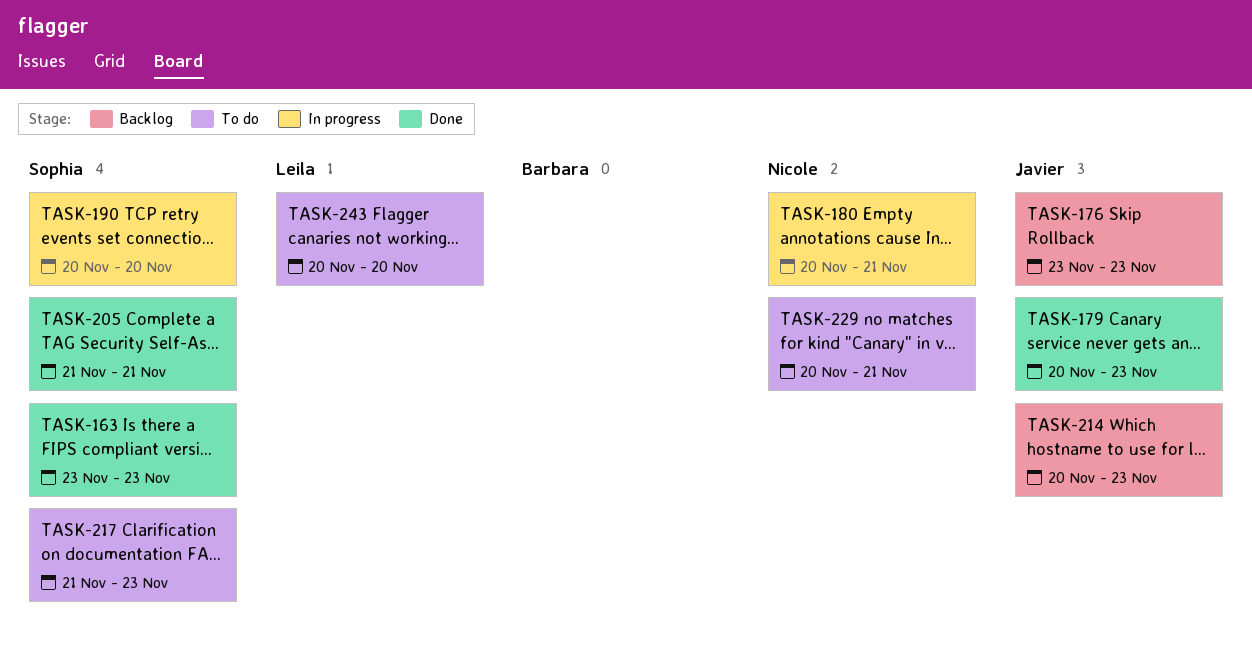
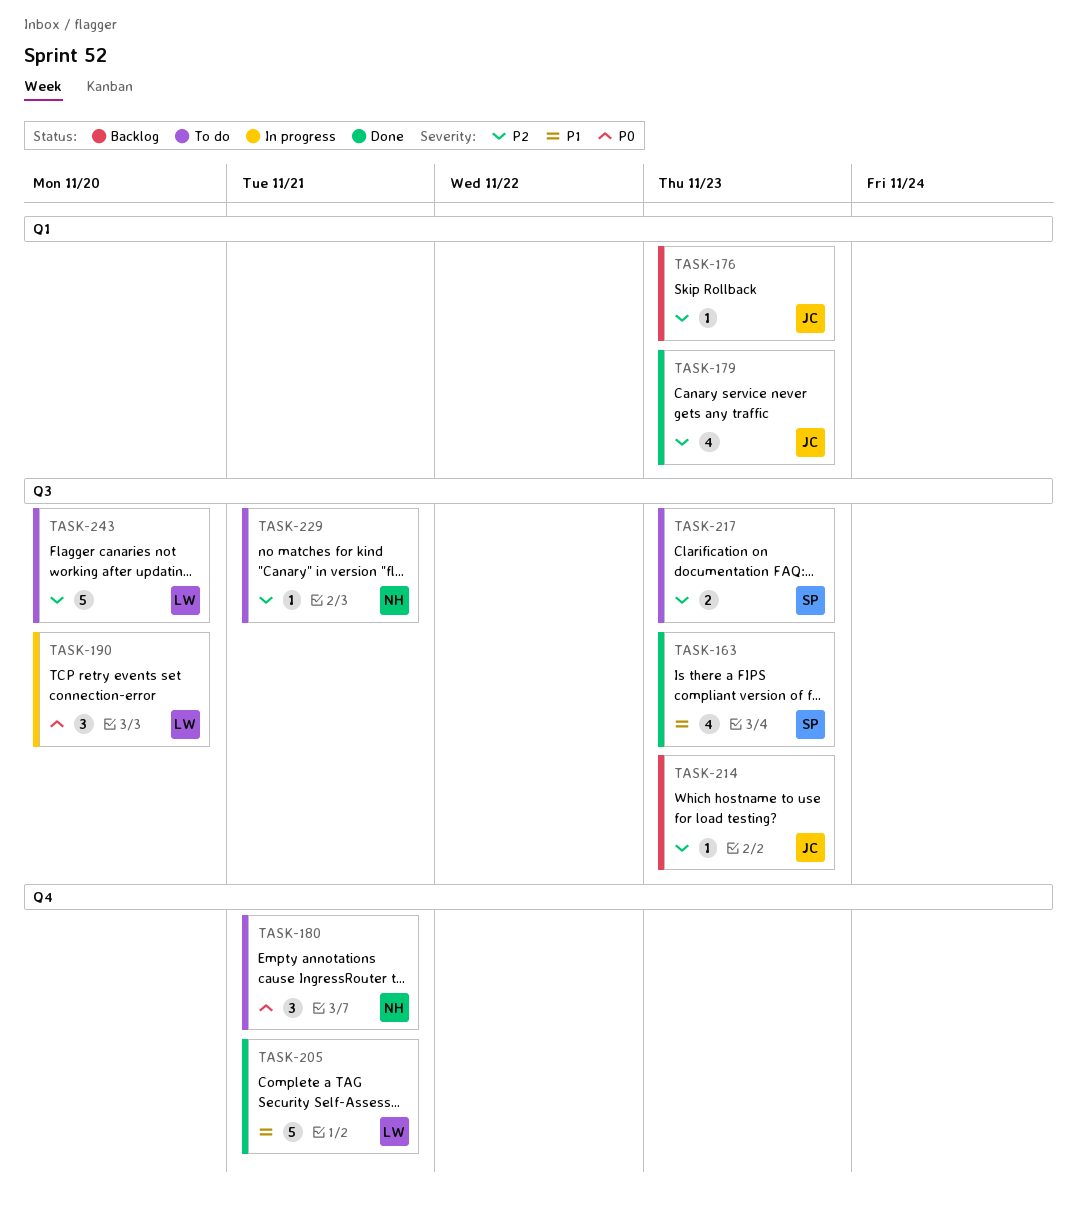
TASK-180, status: In progress -> To do
TASK-190, owner: Sophia -> Leila
TASK-205, owner: Sophia -> Leila

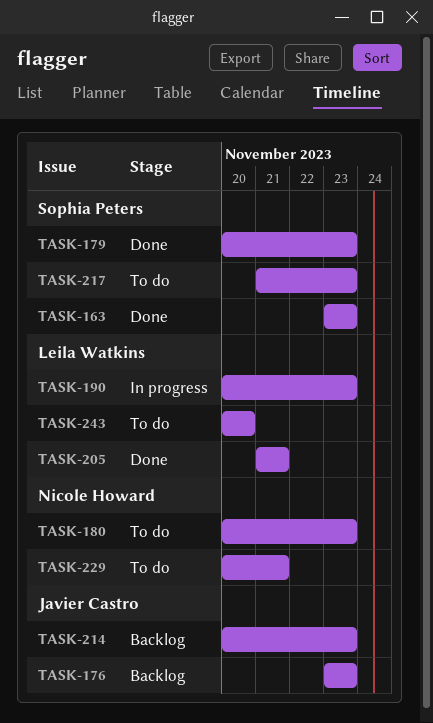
TASK-179, owner: Javier Castro -> Sophia Peters
TASK-180, due: Nov 21 -> Nov 23
TASK-190, due: Nov 20 -> Nov 23

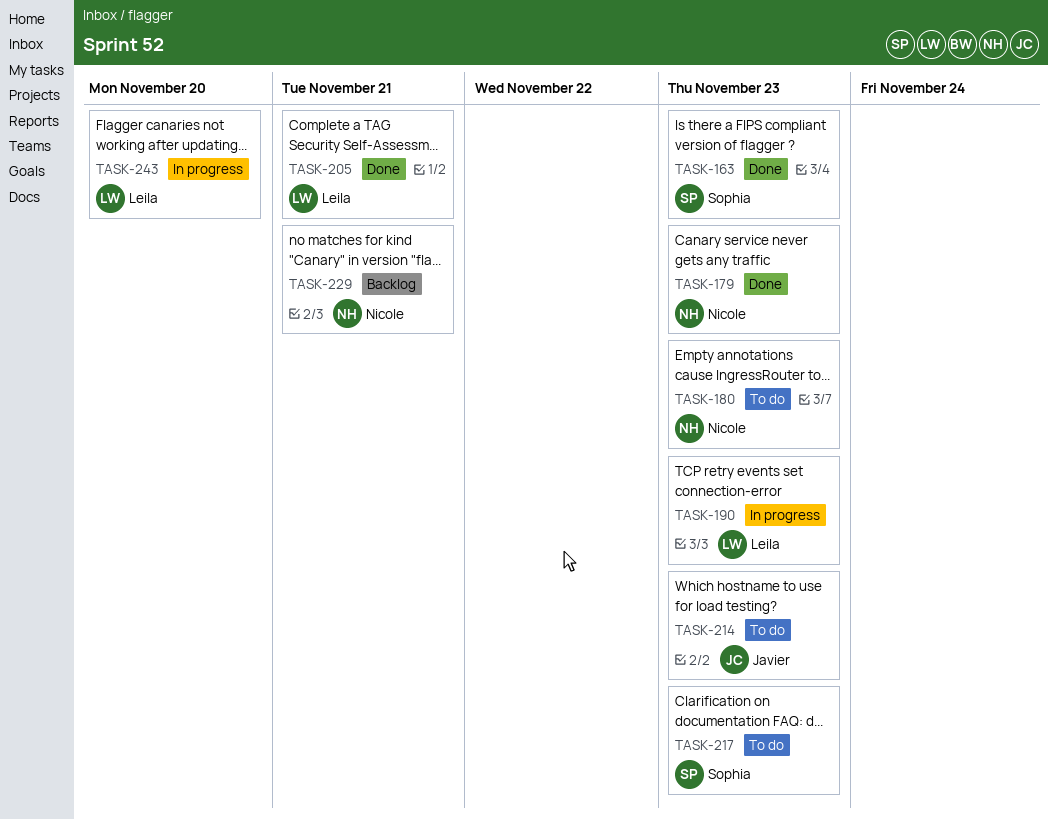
TASK-176: present -> none
TASK-179, owner: Sophia Peters -> Nicole Howard
TASK-214, status: Backlog -> To do
TASK-229, status: To do -> Backlog
TASK-243, status: To do -> In progress

